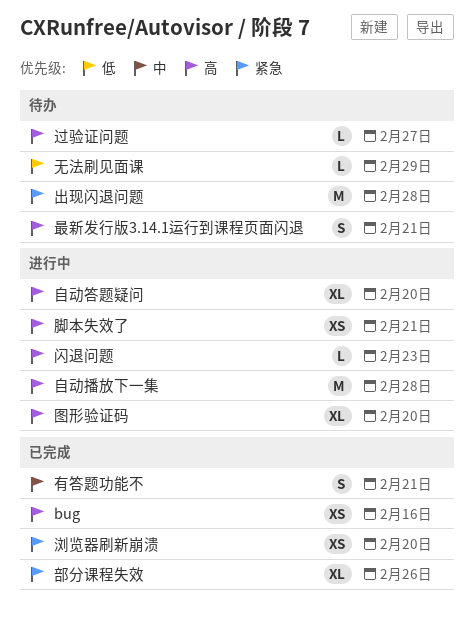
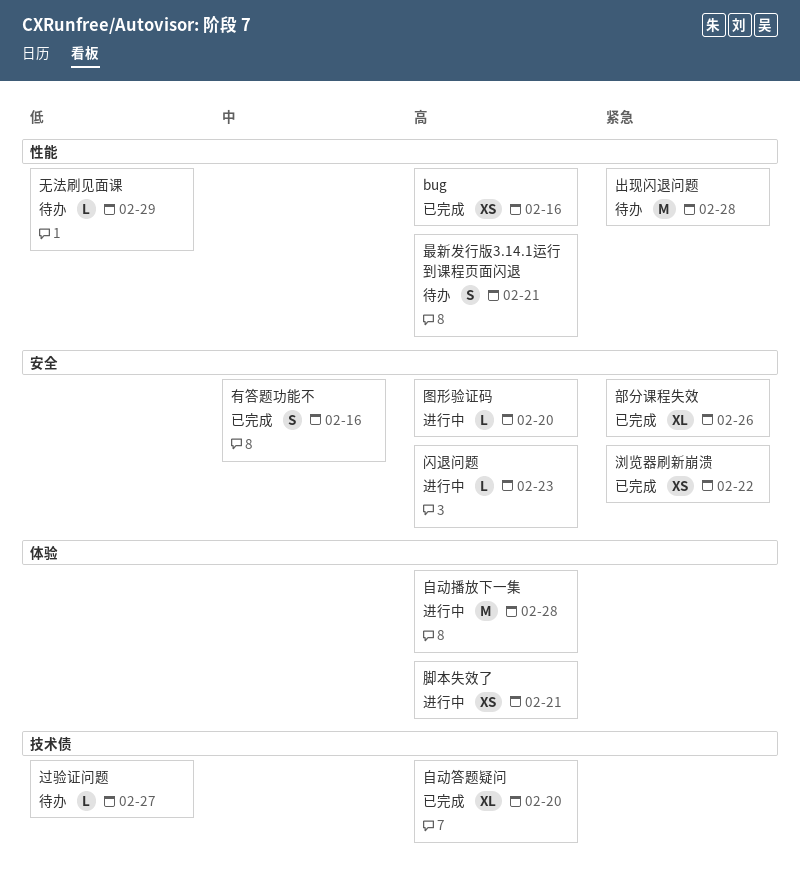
图形验证码, estimate: XL -> L
有答题功能不, due: Feb 21 -> Feb 16
浏览器刷新崩溃, due: Feb 20 -> Feb 22
自动答题疑问, status: 进行中 -> 已完成
过验证问题, priority: 高 -> 低

